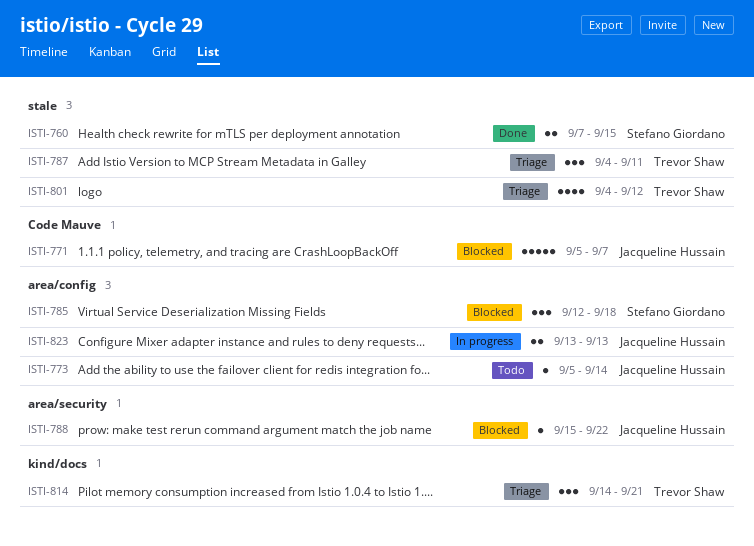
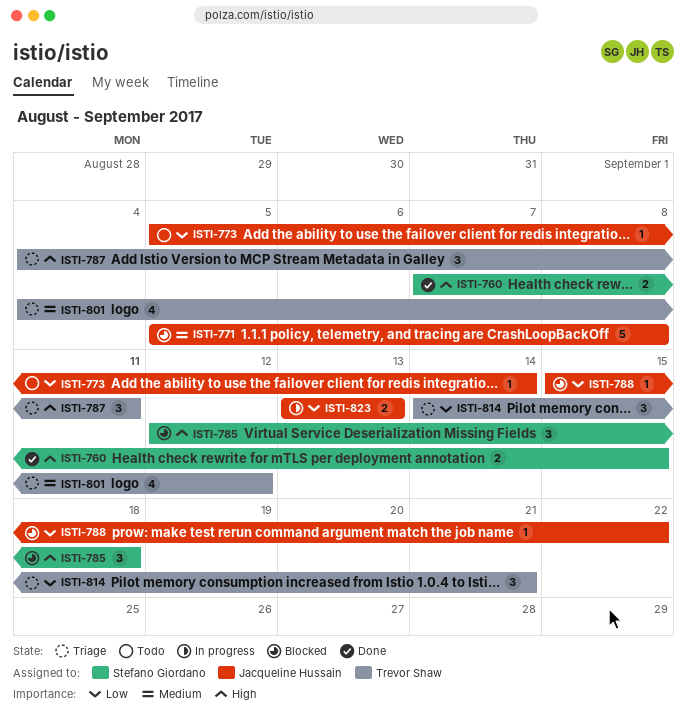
ISTI-771, due: Sep 7 -> Sep 8

